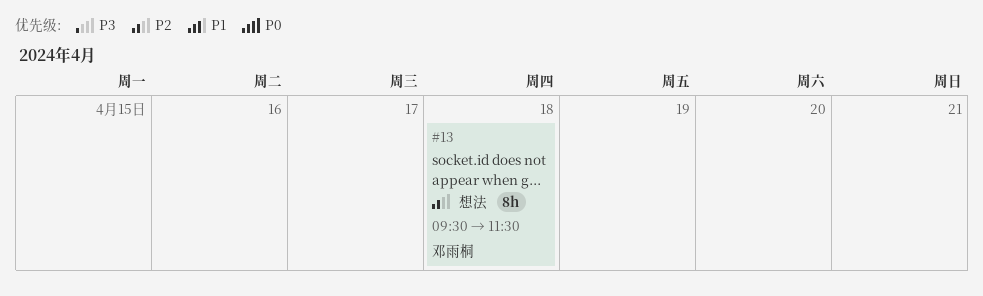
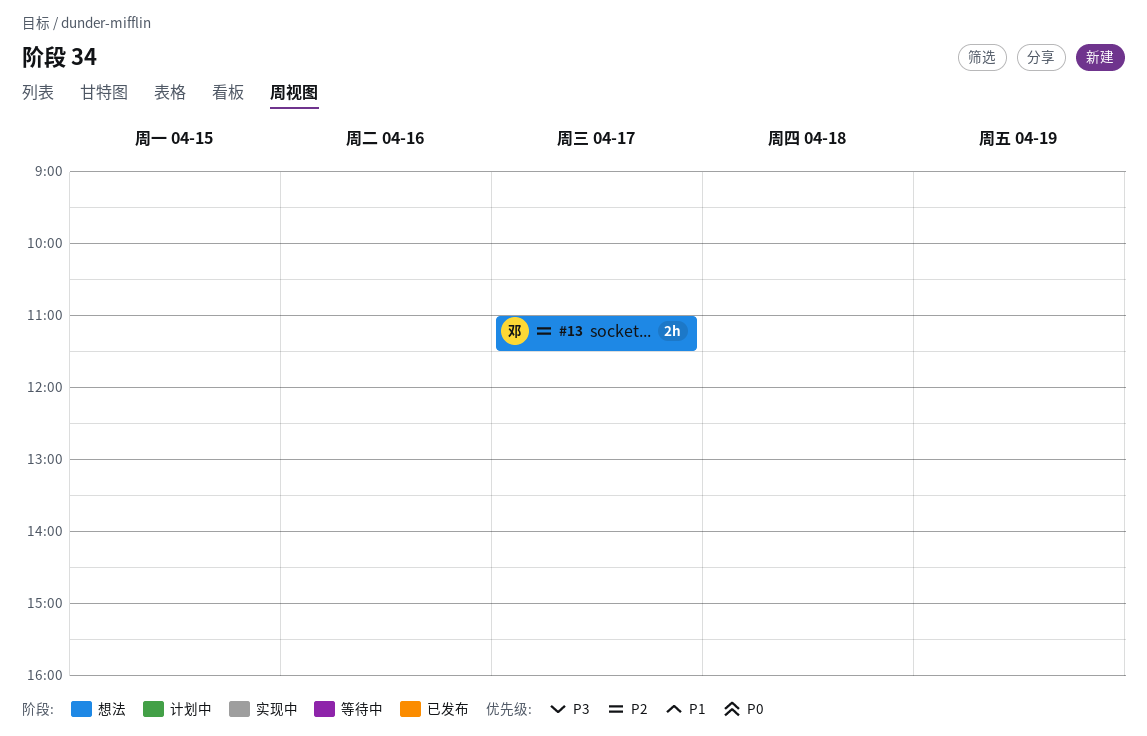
#13, estimate: 8h -> 2h
#13, day: Apr 18 -> Apr 17
#13, begins: 09:30 -> 11:00

